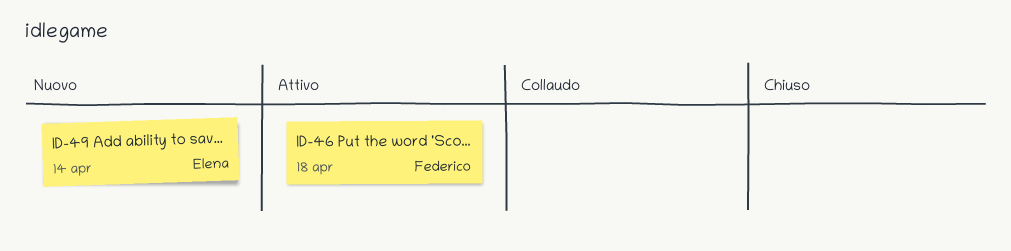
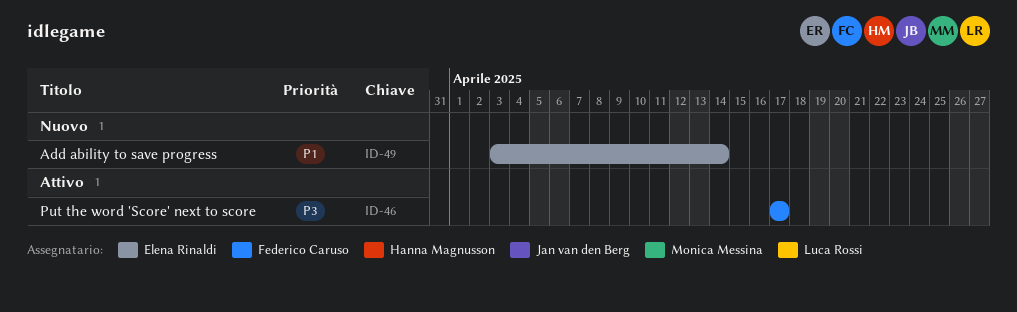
ID-46, due: Apr 18 -> Apr 17

